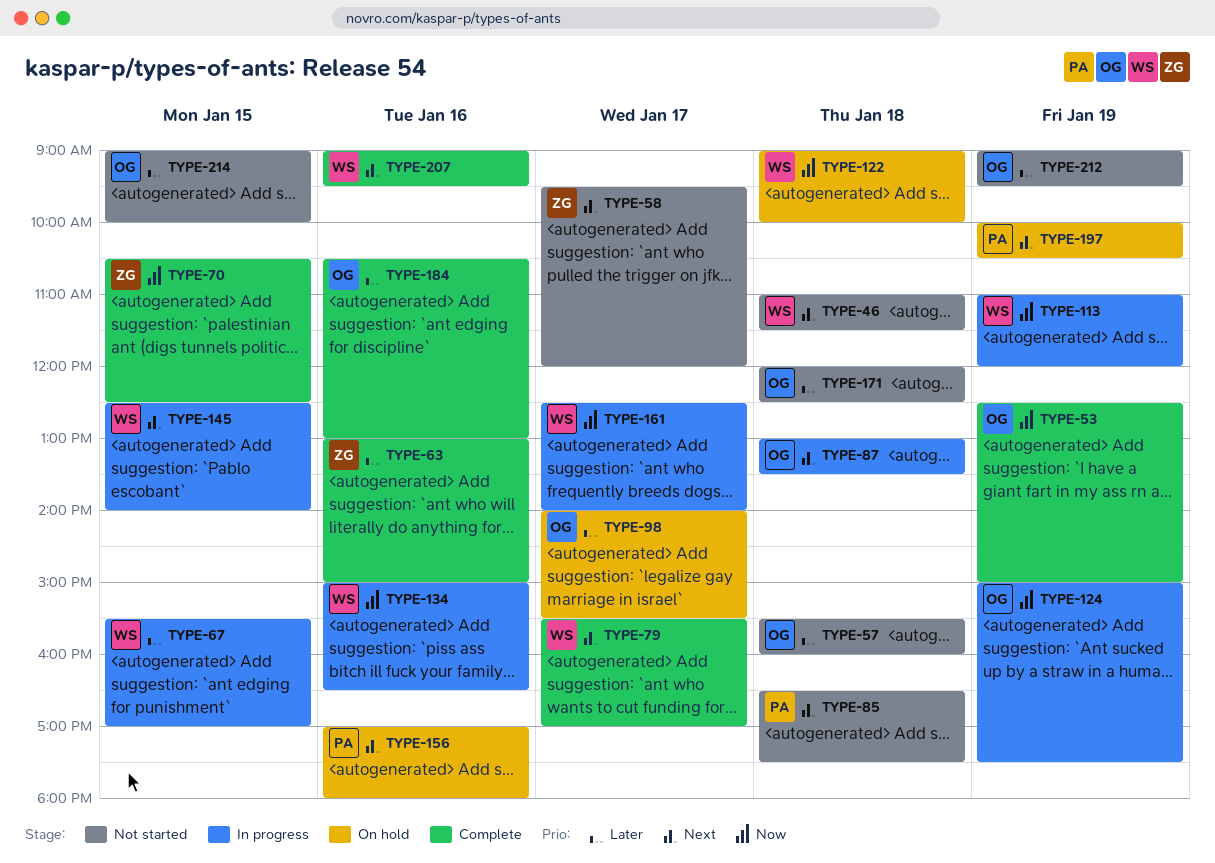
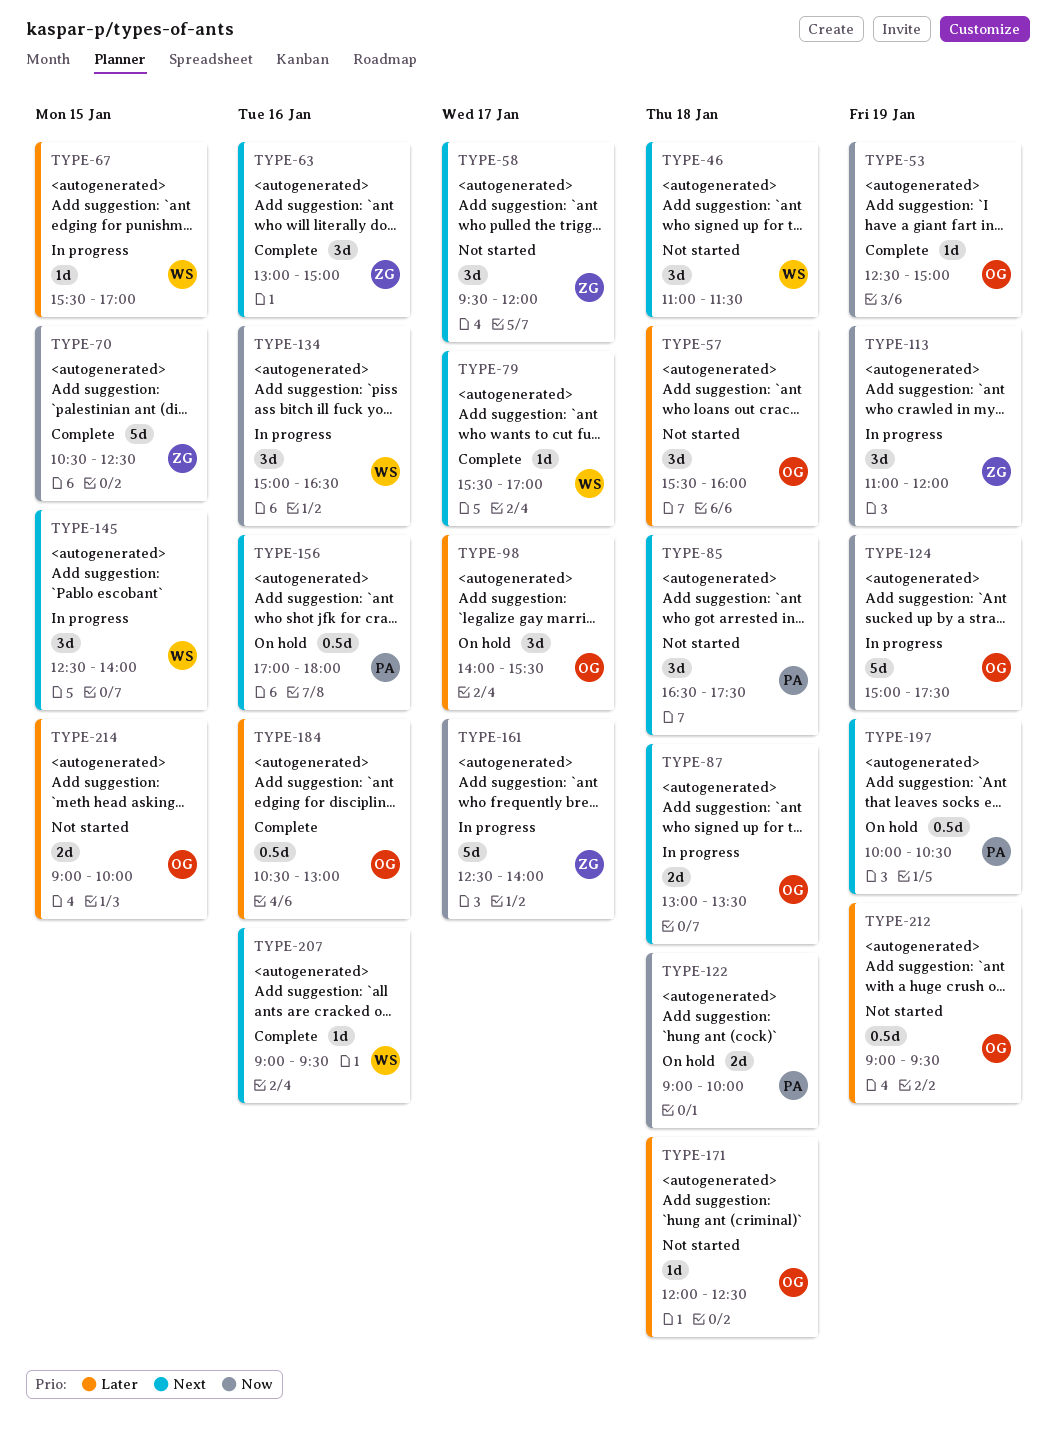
TYPE-63, priority: Later -> Next
TYPE-113, owner: WS -> ZG
TYPE-122, owner: WS -> PA
TYPE-161, owner: WS -> ZG

